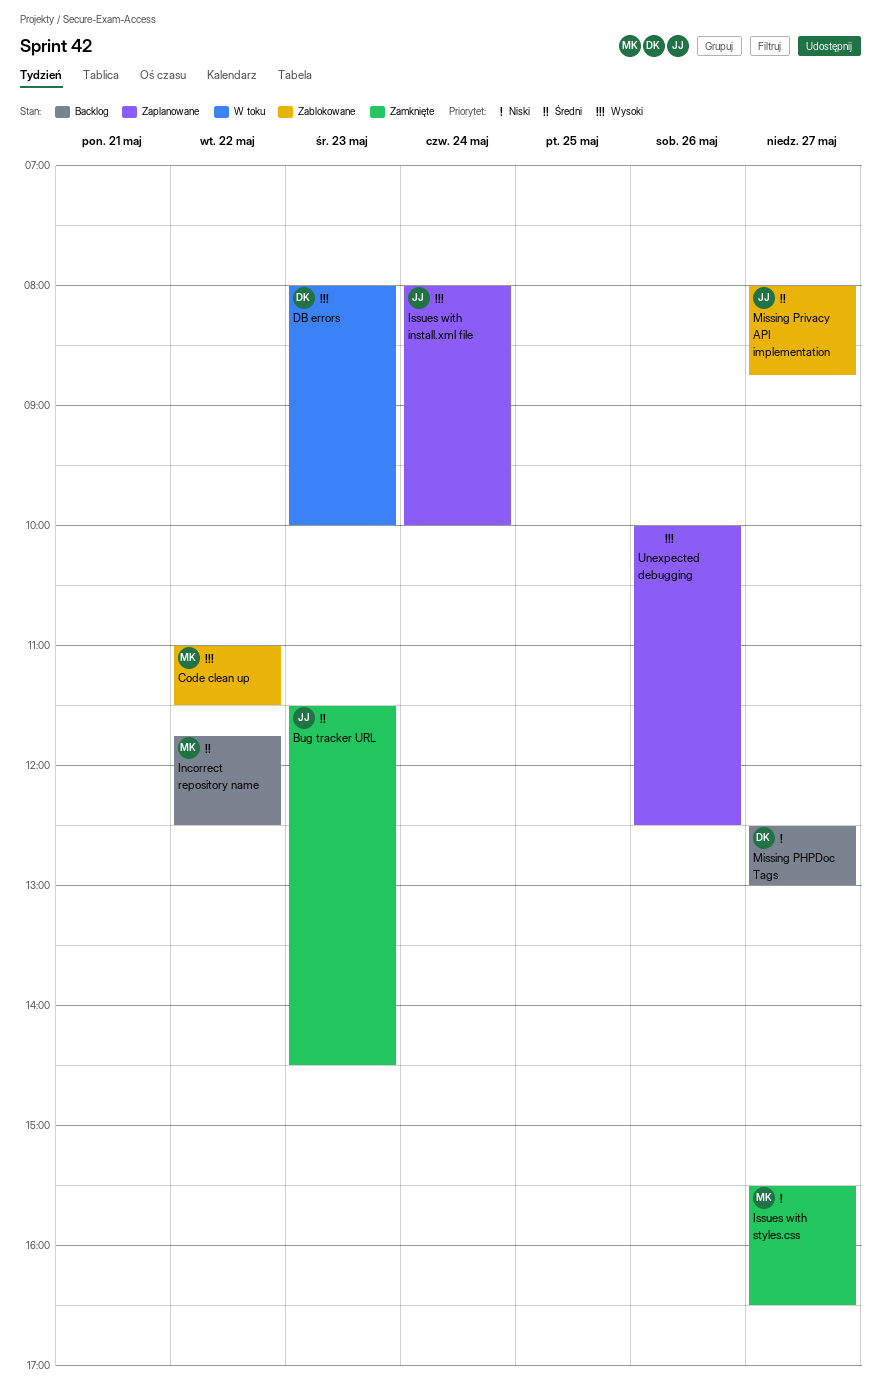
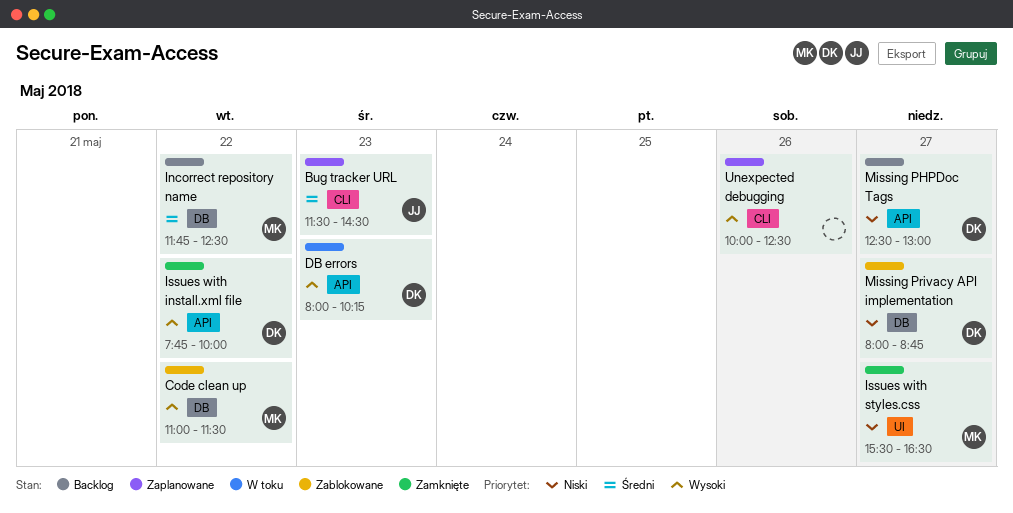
Bug tracker URL, status: Zamknięte -> Zaplanowane
DB errors, ends: 10:00 -> 10:15
Issues with install.xml file, status: Zaplanowane -> Zamknięte
Issues with install.xml file, owner: JJ -> DK
Issues with install.xml file, day: May 24 -> May 22
Issues with install.xml file, begins: 08:00 -> 07:45
Missing Privacy API implementation, owner: JJ -> DK
Missing Privacy API implementation, priority: Średni -> Niski

